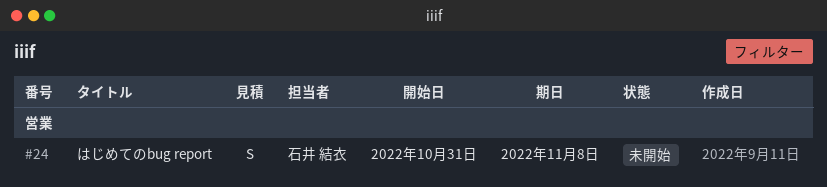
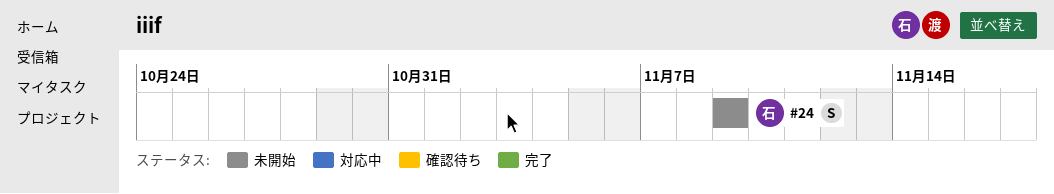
#24, start: Oct 31 -> Nov 9
#24, due: Nov 8 -> Nov 9

